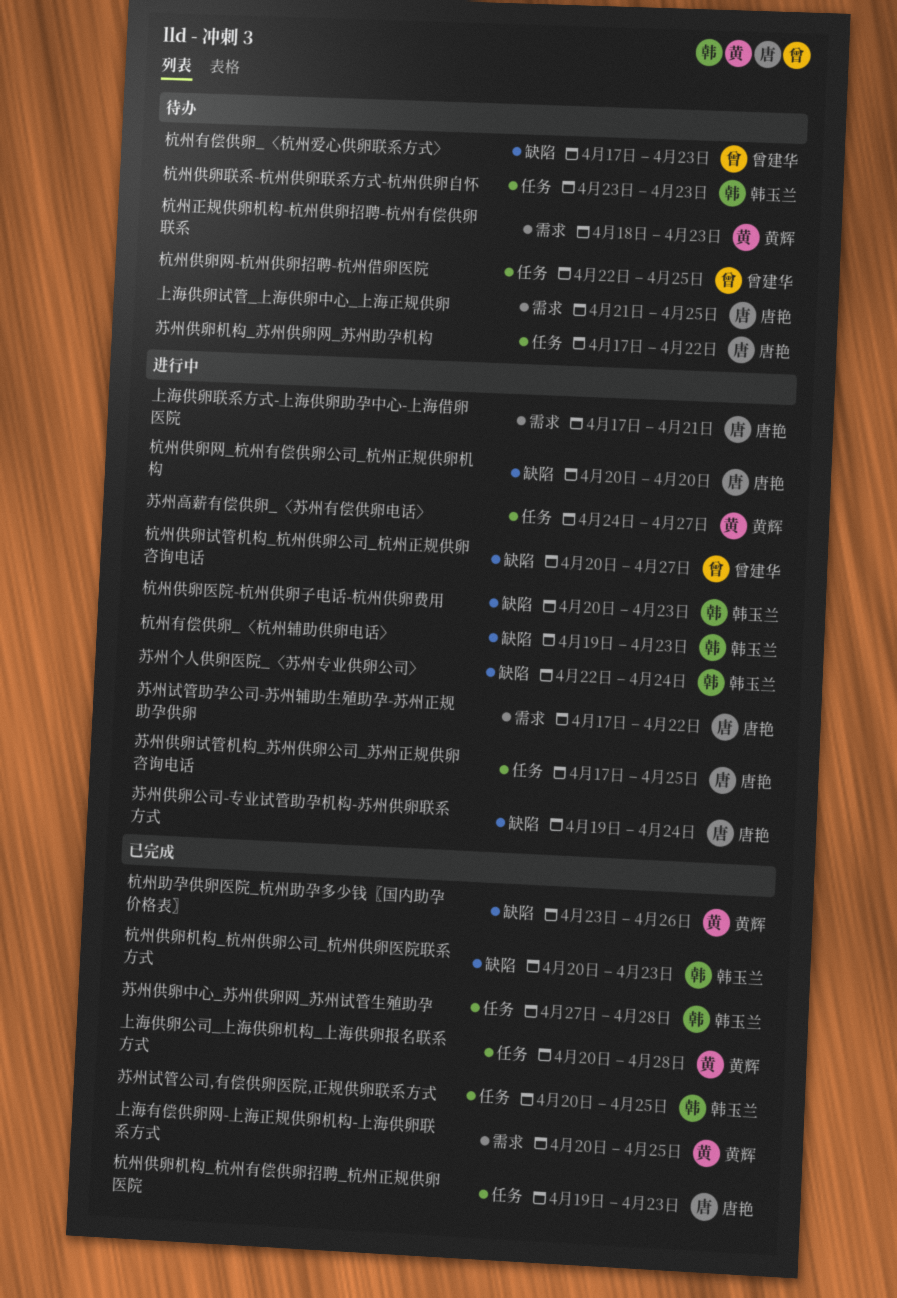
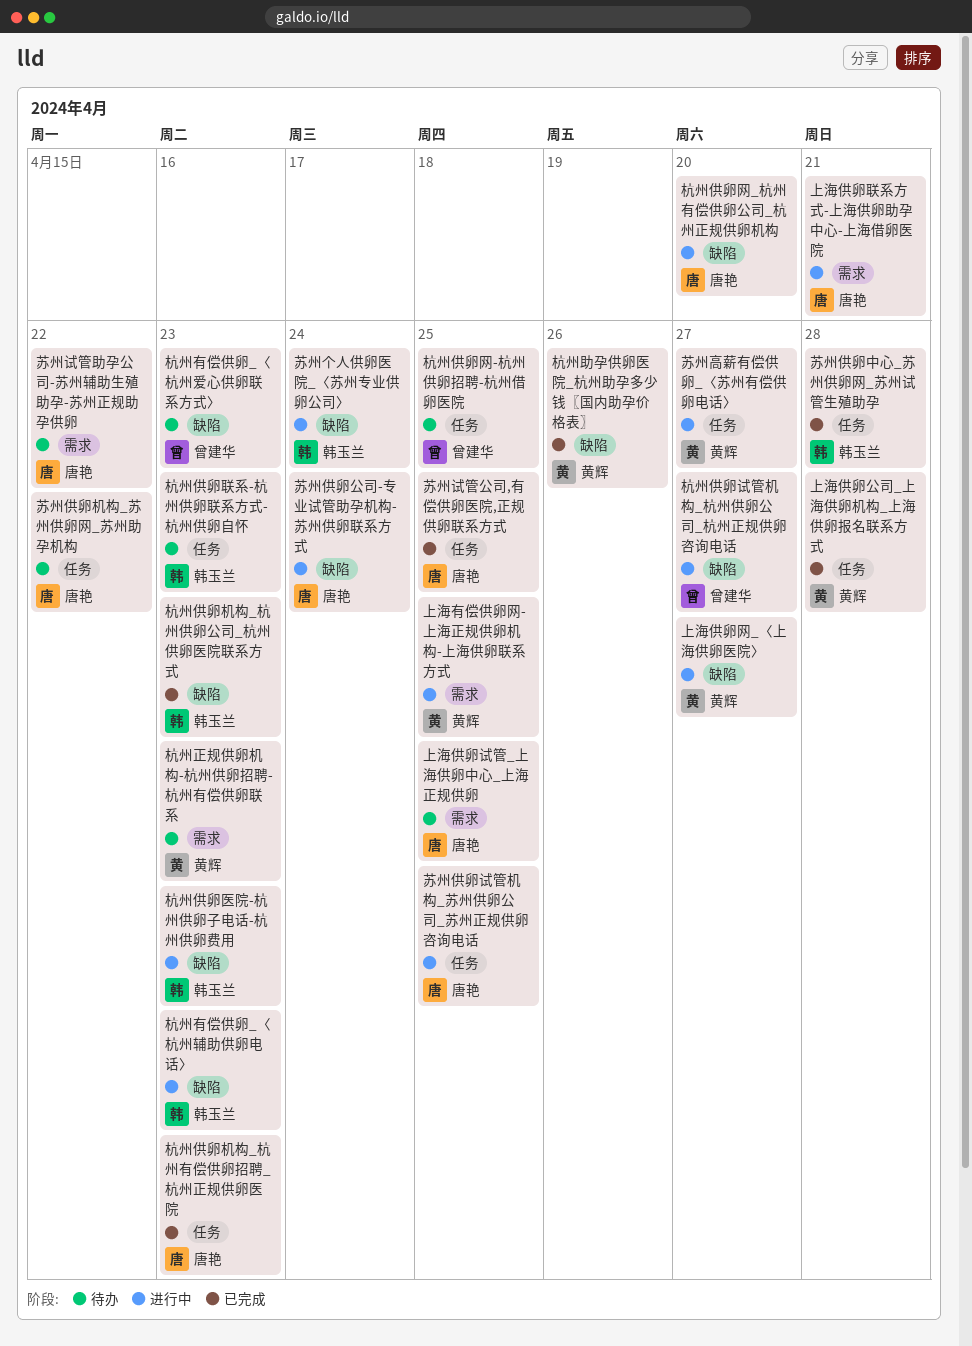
上海供卵网_〈上海供卵医院〉: none -> present
上海有偿供卵网-上海正规供卵机构-上海供卵联系方式, status: 已完成 -> 进行中
苏州试管公司,有偿供卵医院,正规供卵联系方式, owner: 韩玉兰 -> 唐艳
苏州试管助孕公司-苏州辅助生殖助孕-苏州正规助孕供卵, status: 进行中 -> 待办

